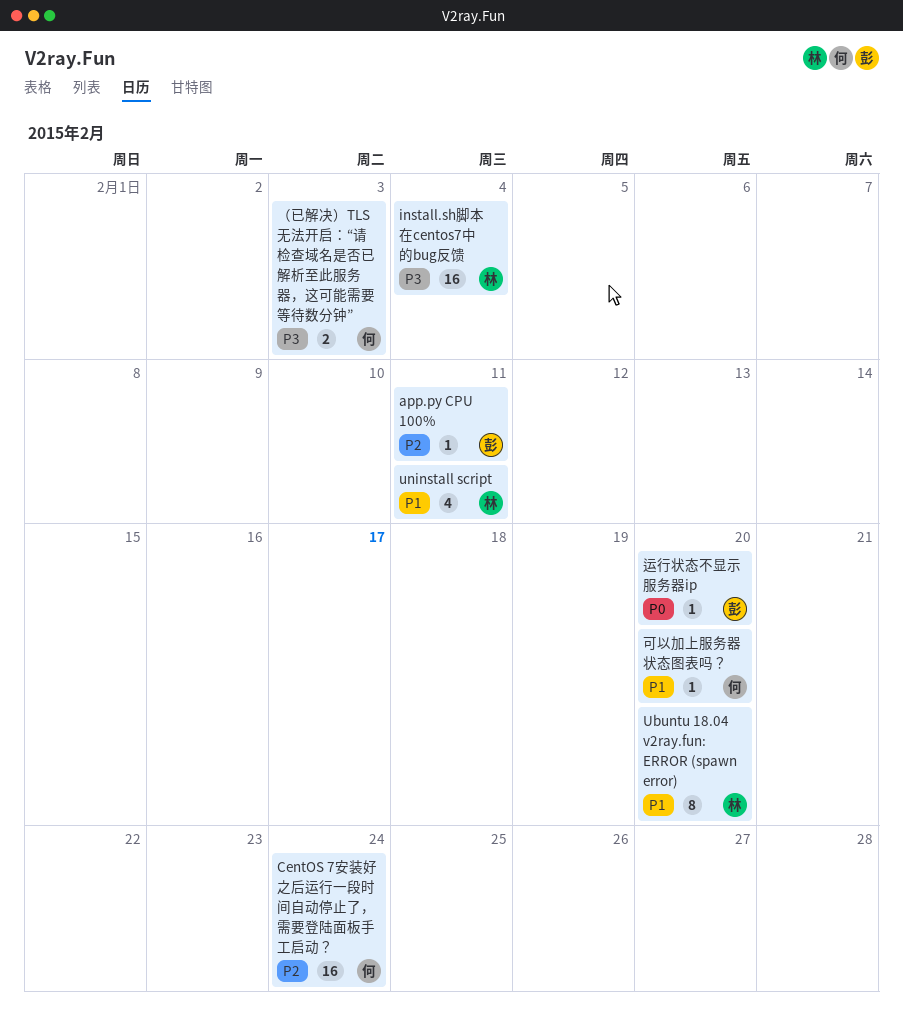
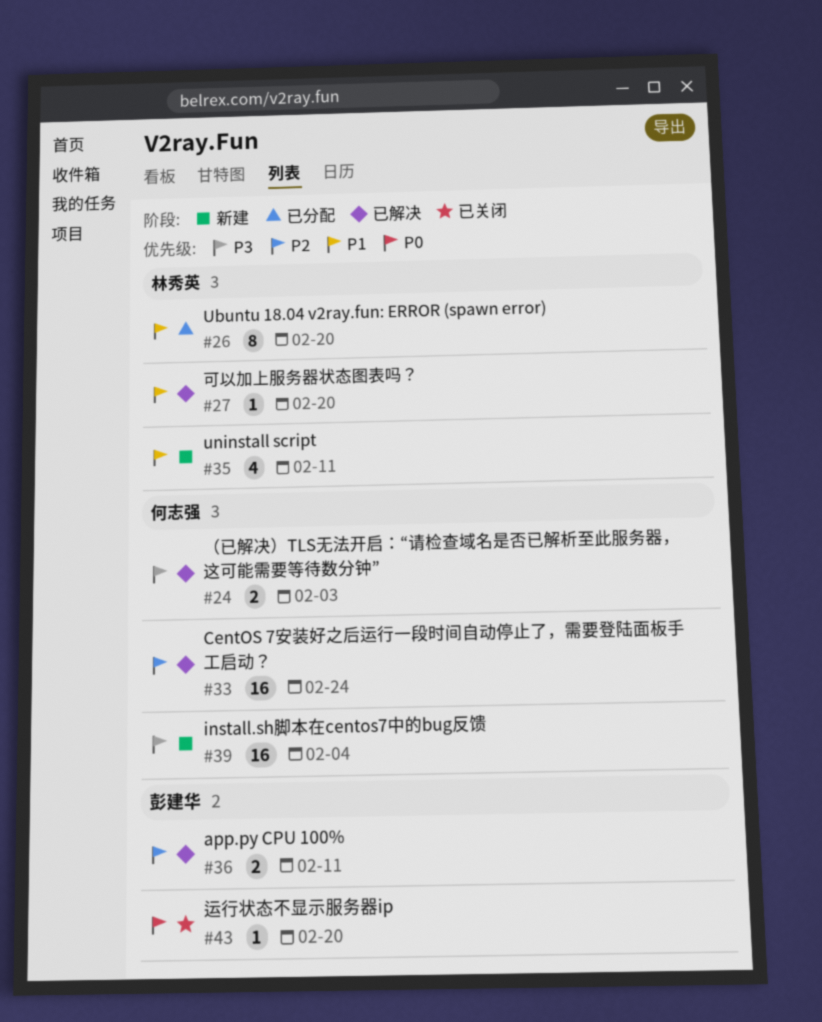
app.py CPU 100%, estimate: 1 -> 2
install.sh脚本在centos7中的bug反馈, owner: 林秀英 -> 何志强
可以加上服务器状态图表吗？, owner: 何志强 -> 林秀英

